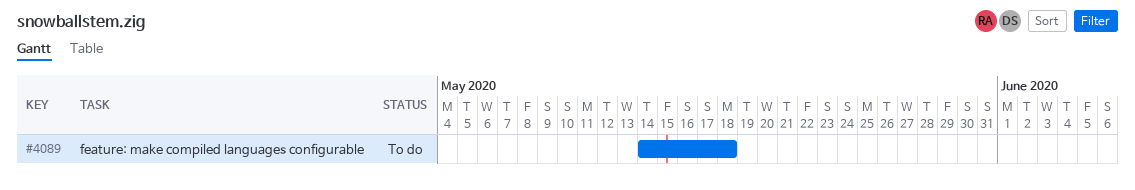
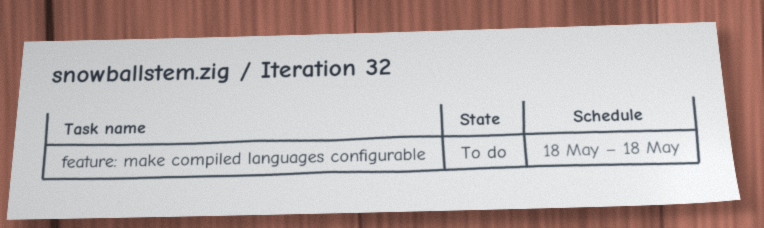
feature: make compiled languages configurable, start: May 14 -> May 18

